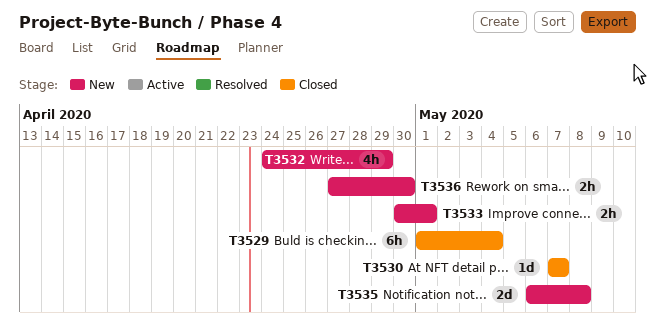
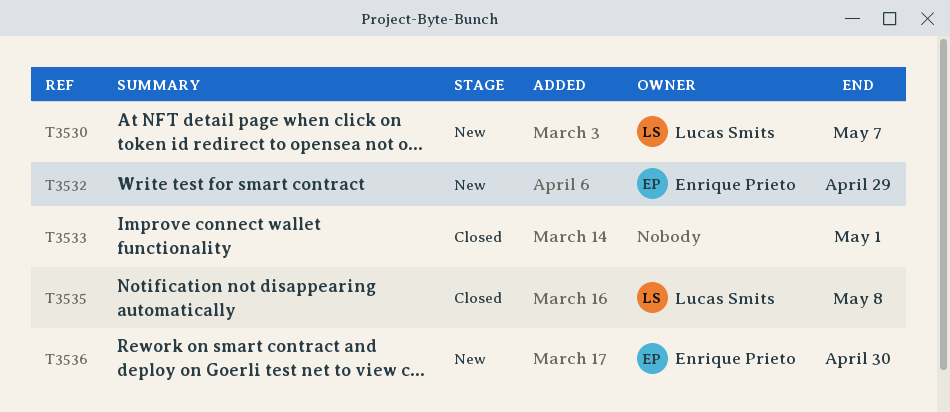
T3529: present -> none
T3530, status: Closed -> New
T3533, status: New -> Closed
T3535, status: New -> Closed

